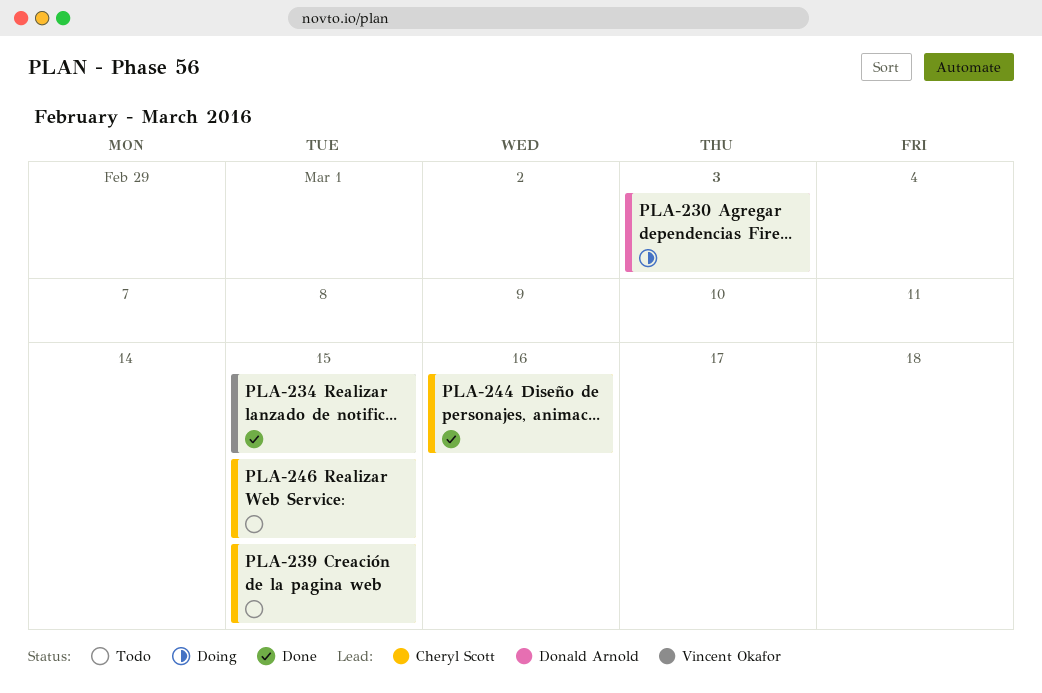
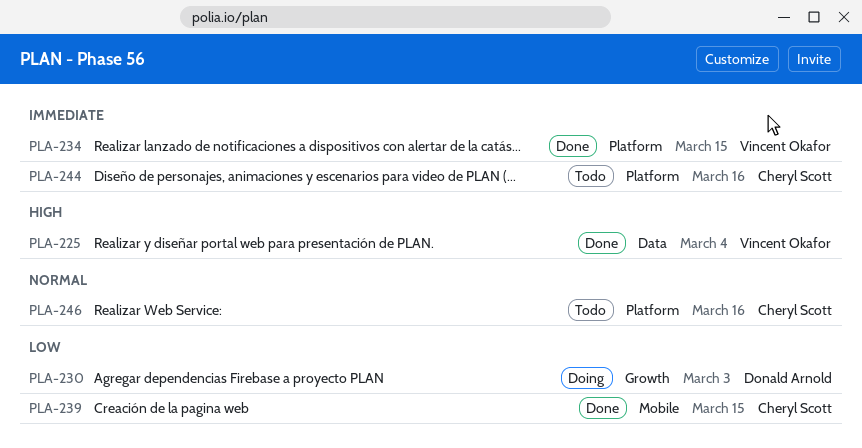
PLA-225: none -> present
PLA-239, status: Todo -> Done
PLA-244, status: Done -> Todo
PLA-246, due: Mar 15 -> Mar 16

